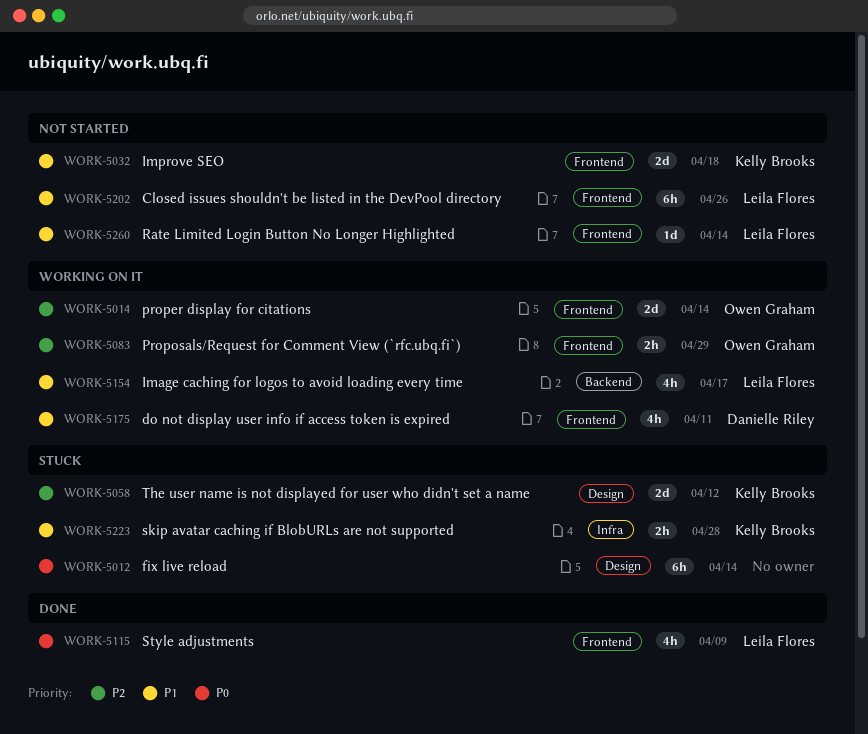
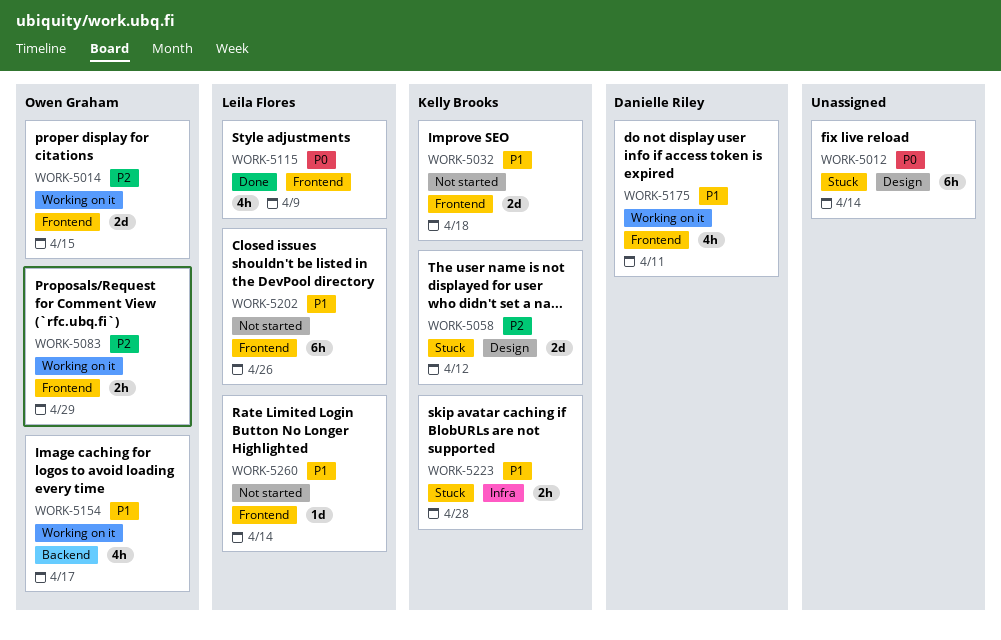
WORK-5014, due: Apr 14 -> Apr 15
WORK-5154, owner: Leila Flores -> Owen Graham

